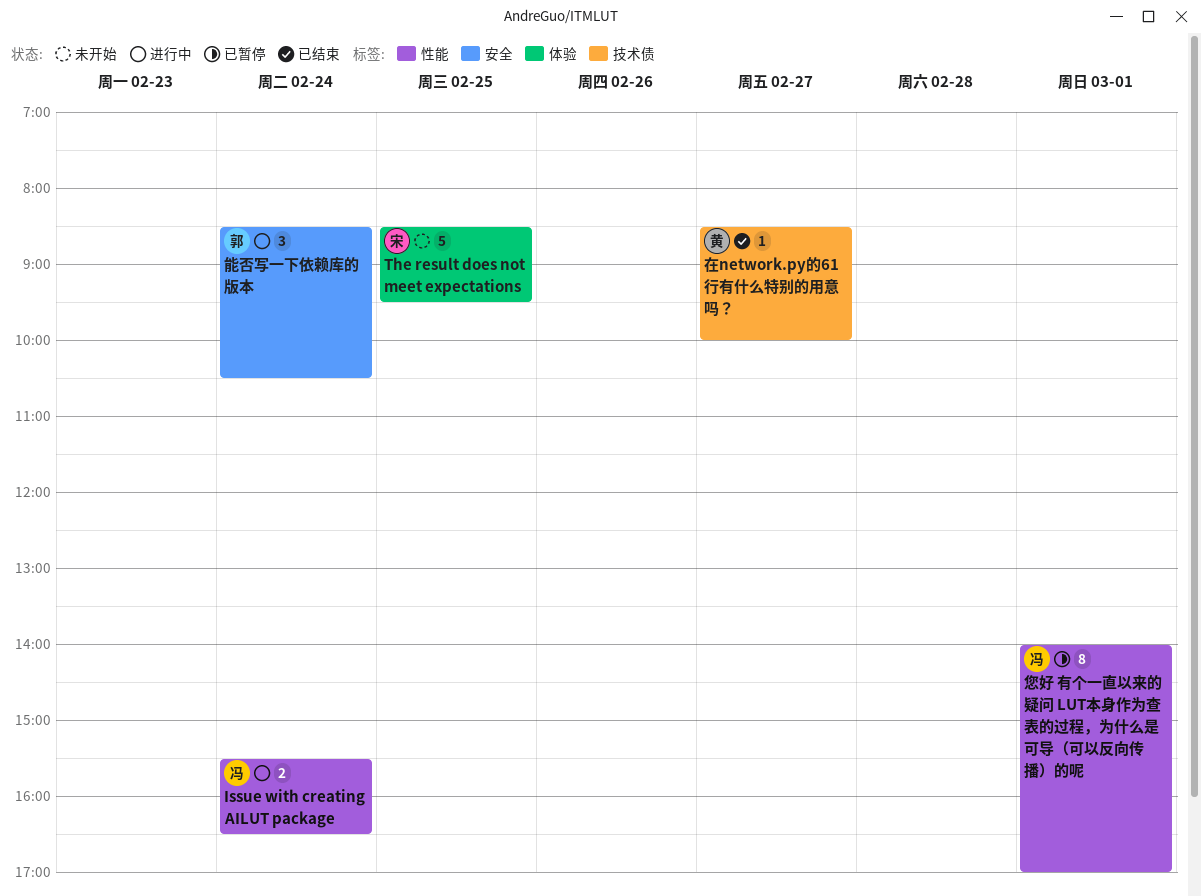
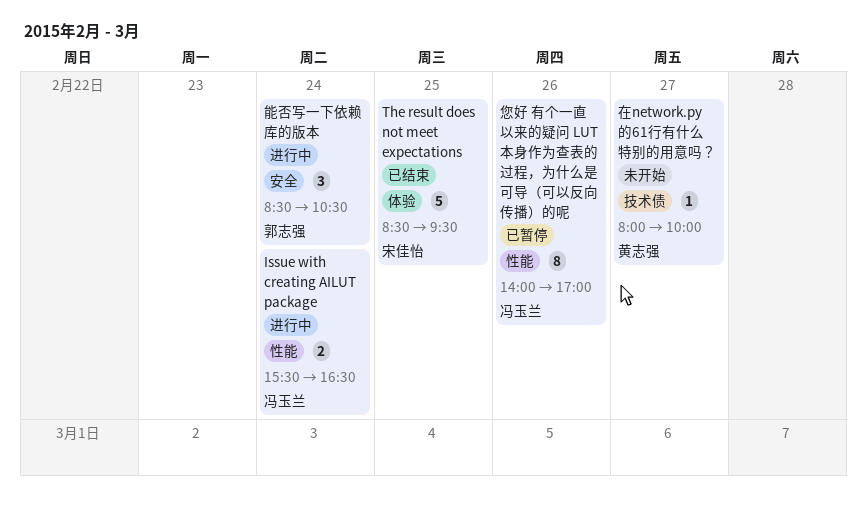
The result does not meet expectations, status: 未开始 -> 已结束
在network.py的61行有什么特别的用意吗？, status: 已结束 -> 未开始
在network.py的61行有什么特别的用意吗？, begins: 08:30 -> 08:00
您好 有个一直以来的疑问 LUT本身作为查表的过程，为什么是可导（可以反向传播）的呢, day: Mar 1 -> Feb 26

